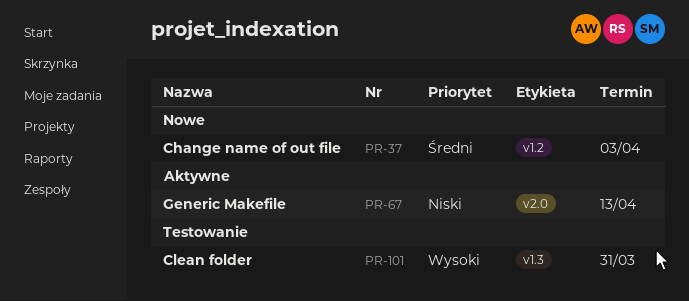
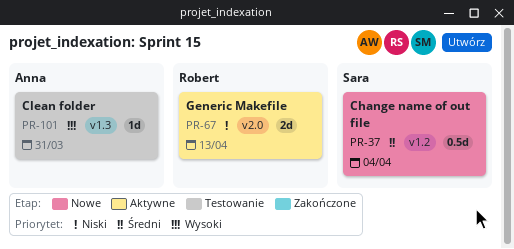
PR-37, due: Apr 3 -> Apr 4

